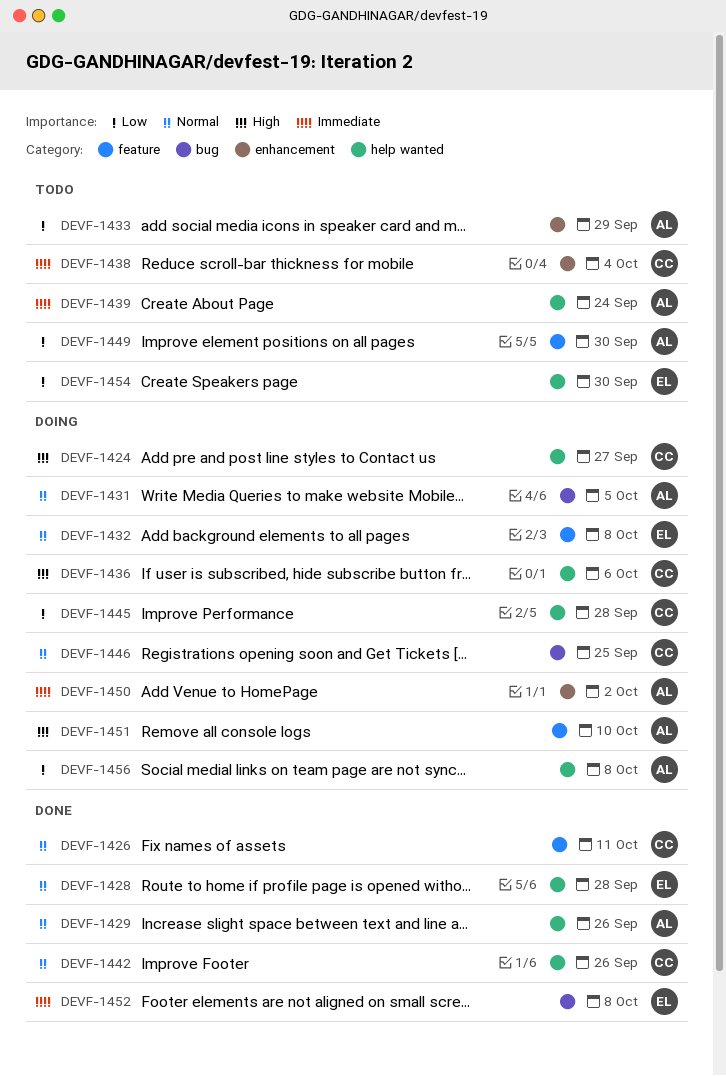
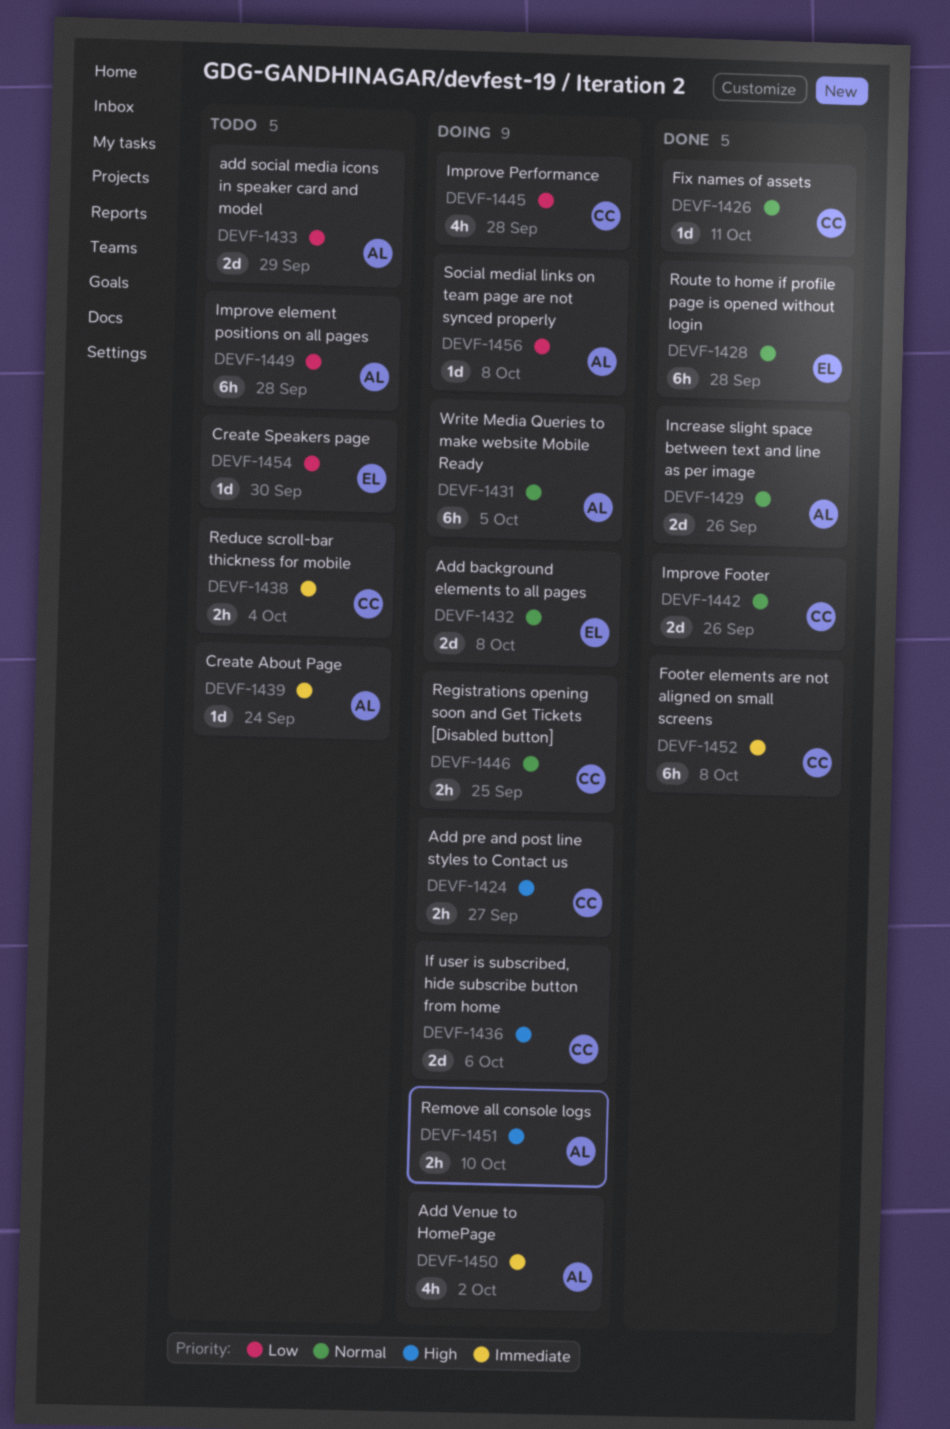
DEVF-1449, due: Sep 30 -> Sep 28
DEVF-1452, owner: EL -> CC

